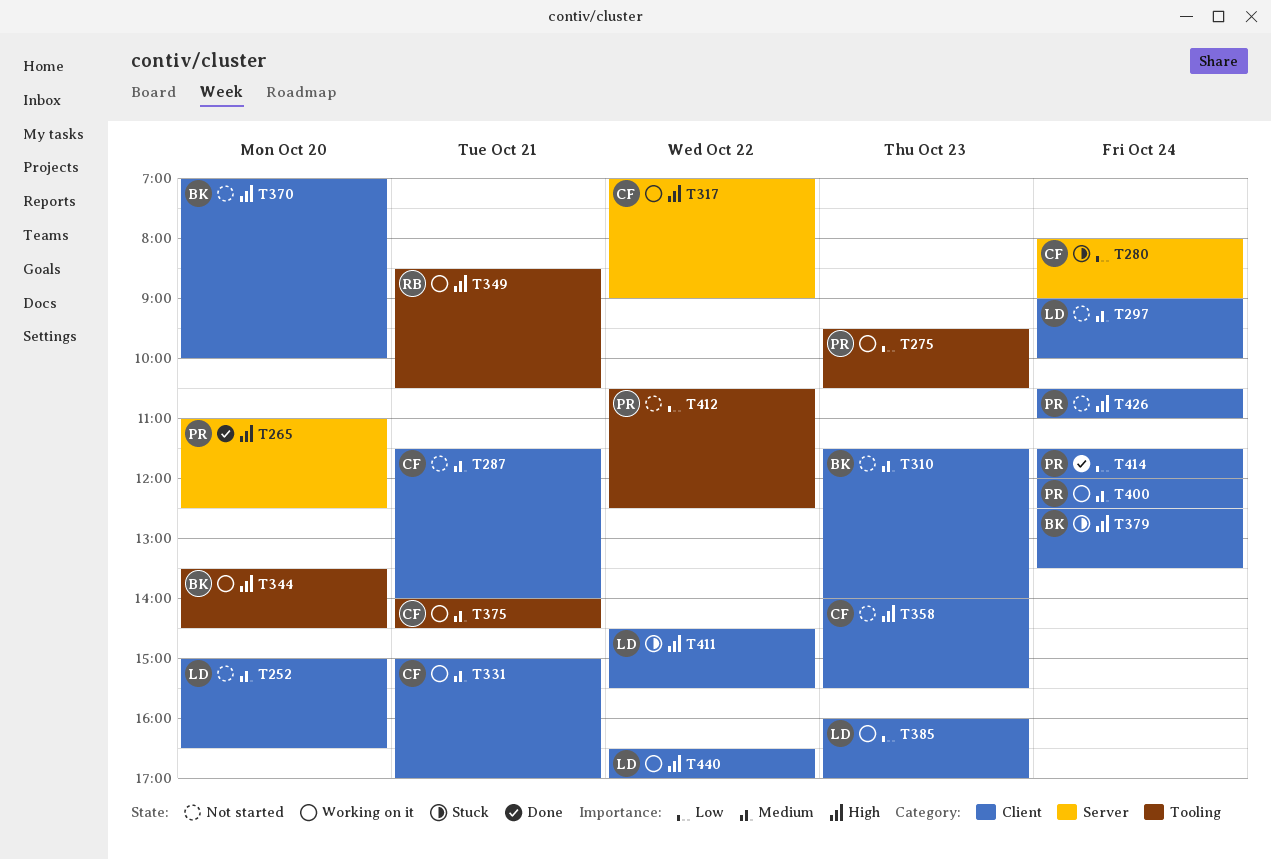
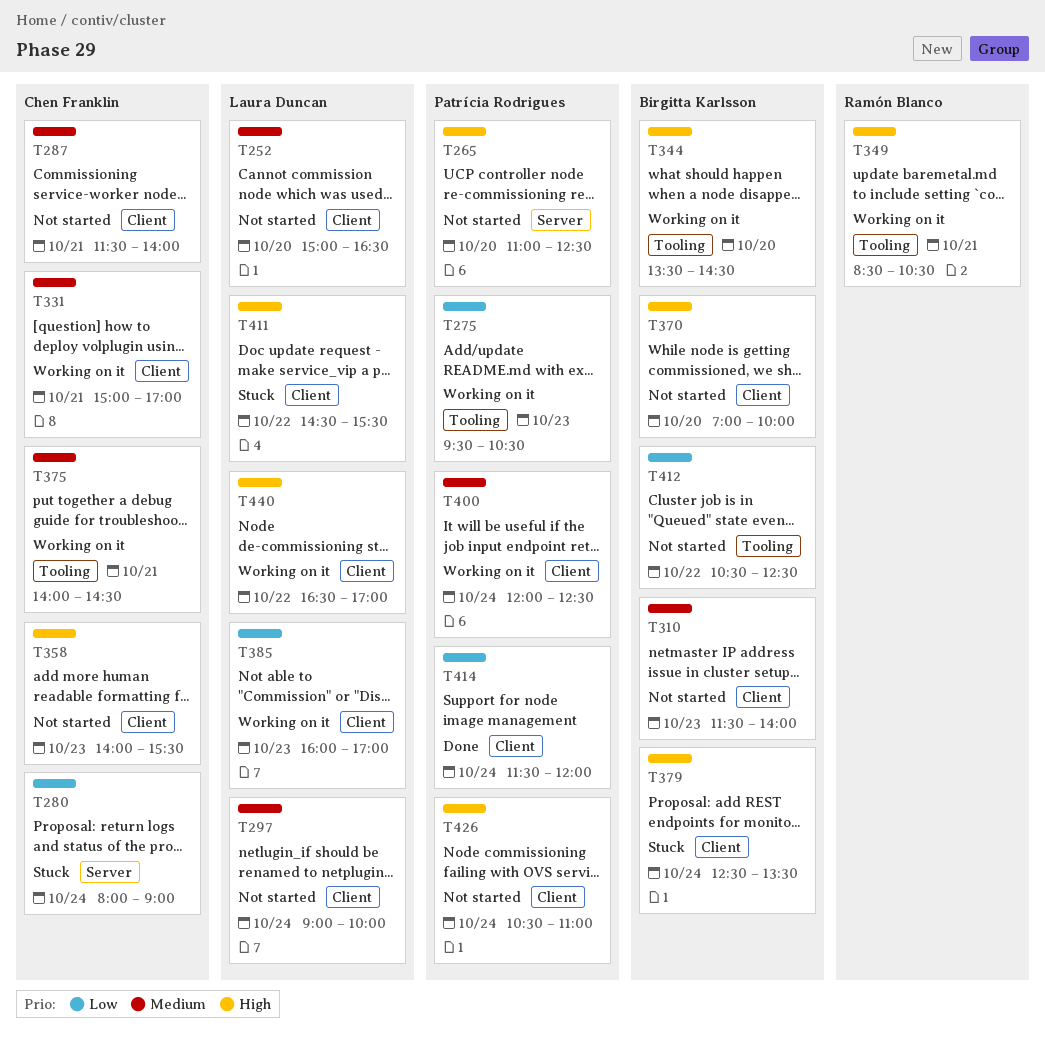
T265, status: Done -> Not started
T317: present -> none
T412, owner: Patrícia Rodrigues -> Birgitta Karlsson

